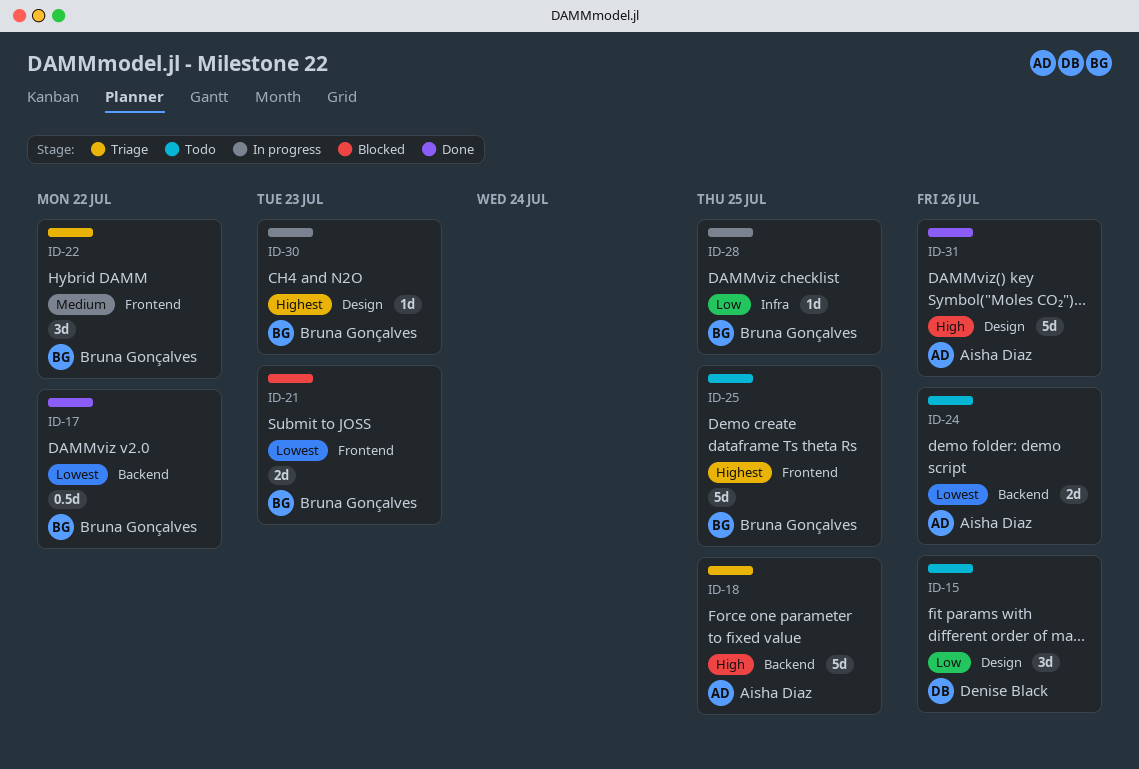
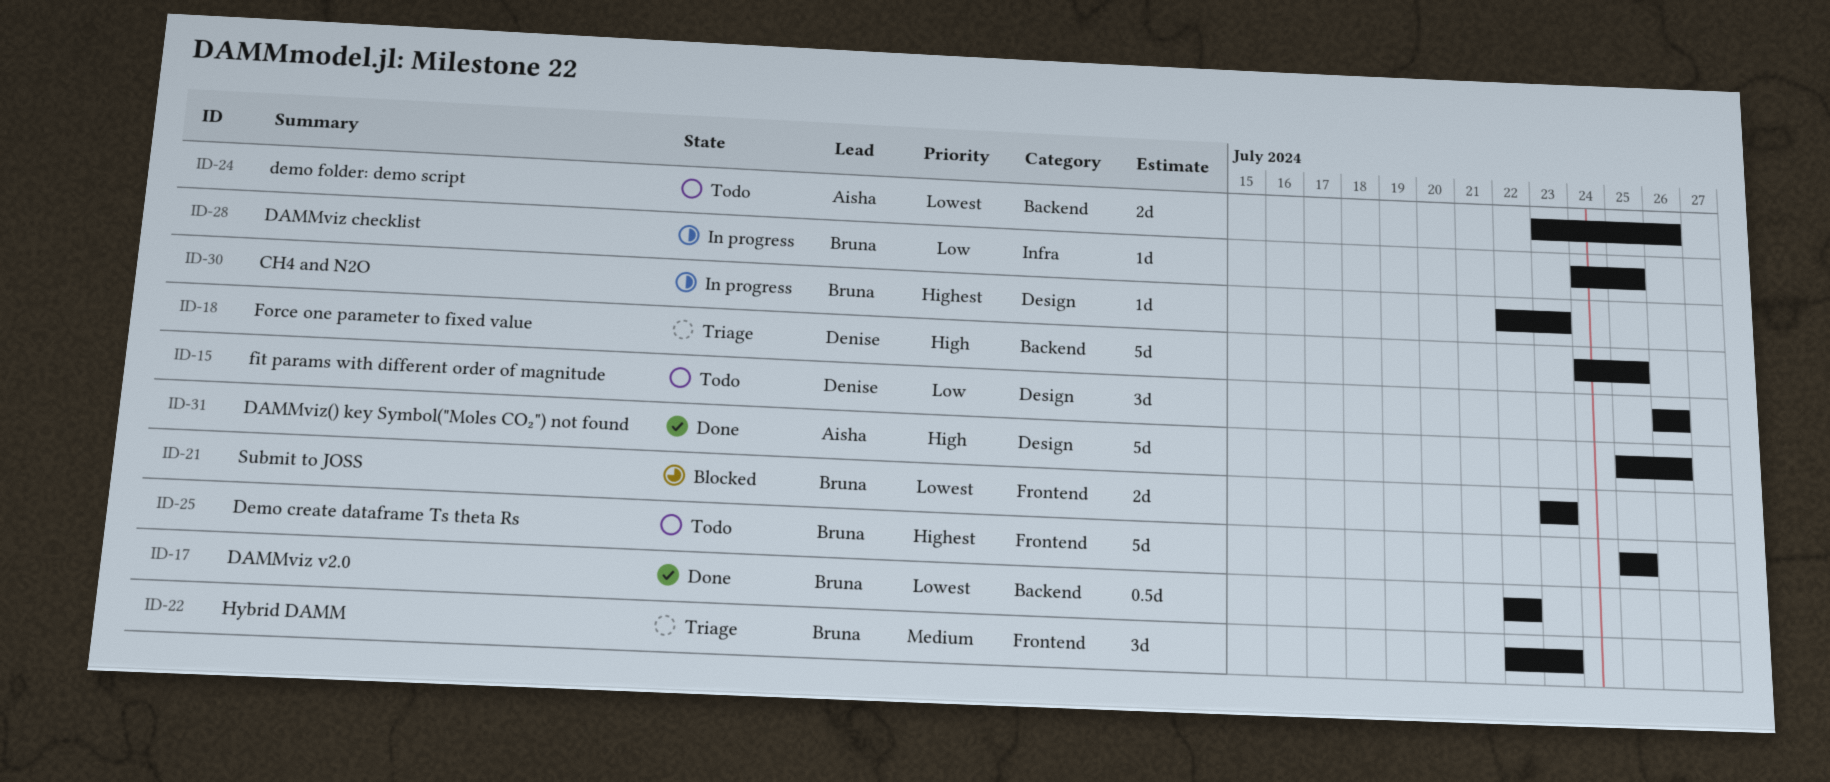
ID-18, owner: Aisha Diaz -> Denise Black
ID-22, due: Jul 22 -> Jul 23

